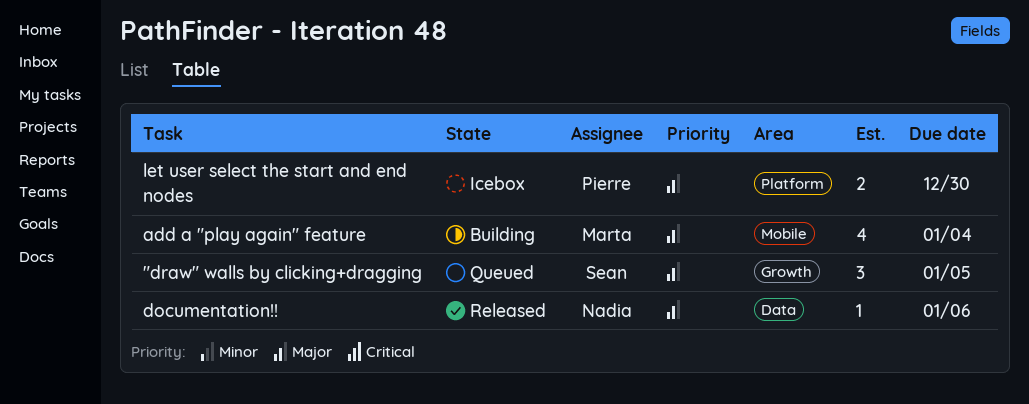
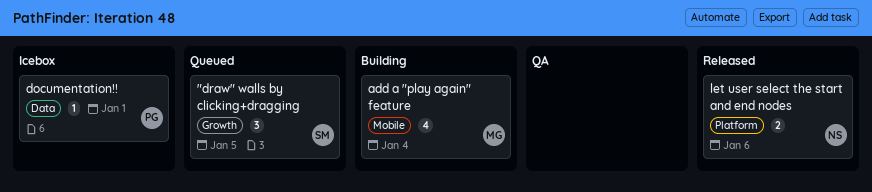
documentation!!, status: Released -> Icebox
documentation!!, owner: Nadia -> Pierre
documentation!!, due: Jan 6 -> Jan 1
let user select the start and end nodes, status: Icebox -> Released
let user select the start and end nodes, owner: Pierre -> Nadia
let user select the start and end nodes, due: Dec 30 -> Jan 6

